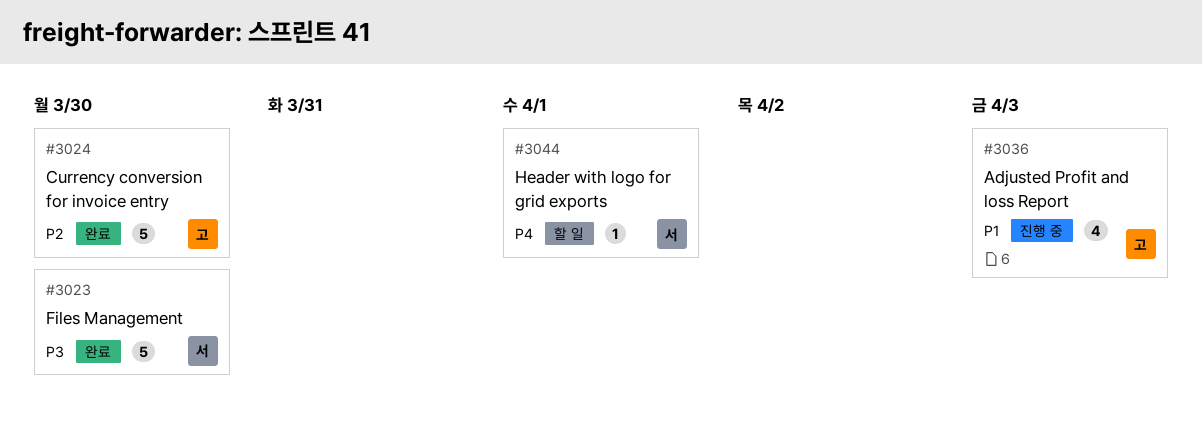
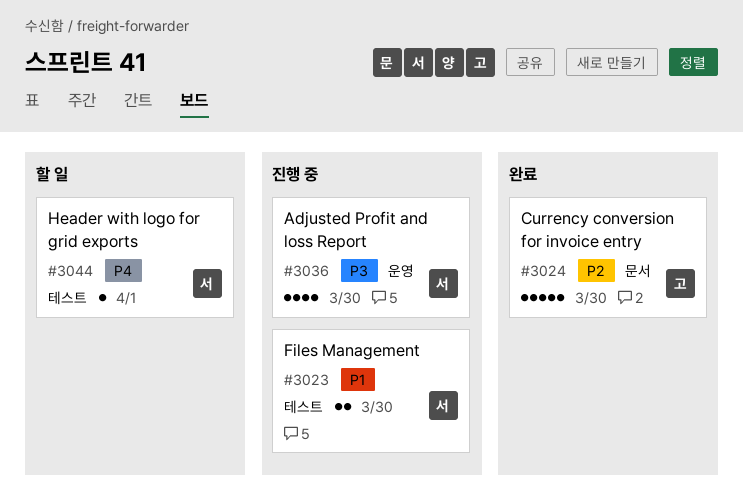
#3023, status: 완료 -> 진행 중
#3023, priority: P3 -> P1
#3023, estimate: 5 -> 2
#3036, owner: 고 -> 서
#3036, priority: P1 -> P3
#3036, due: Apr 3 -> Mar 30

